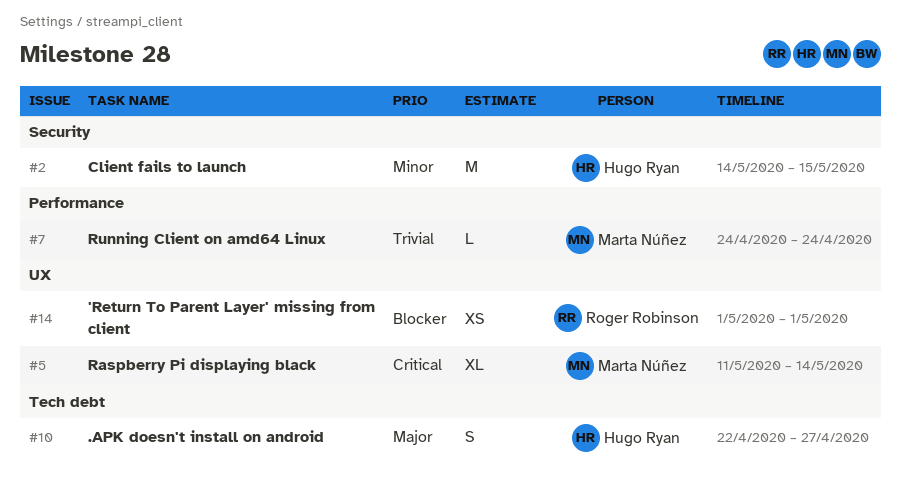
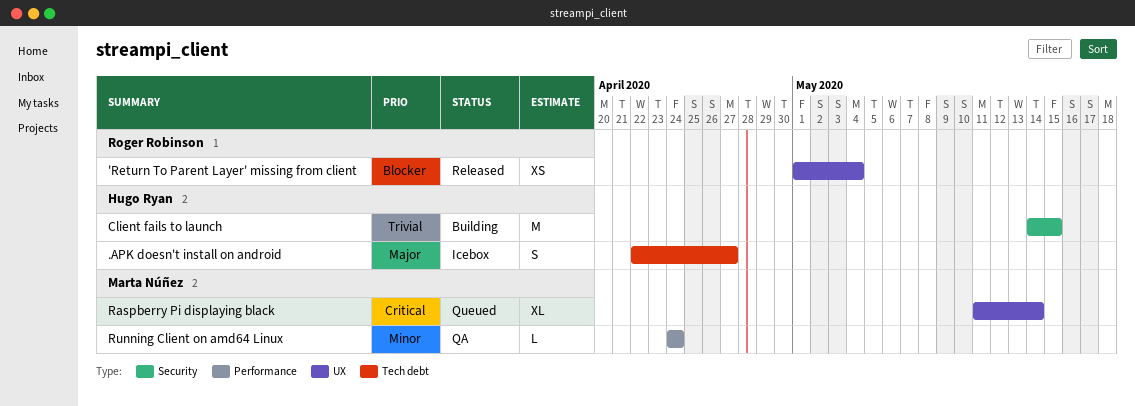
'Return To Parent Layer' missing from client, due: May 1 -> May 4
Client fails to launch, priority: Minor -> Trivial
Running Client on amd64 Linux, priority: Trivial -> Minor

